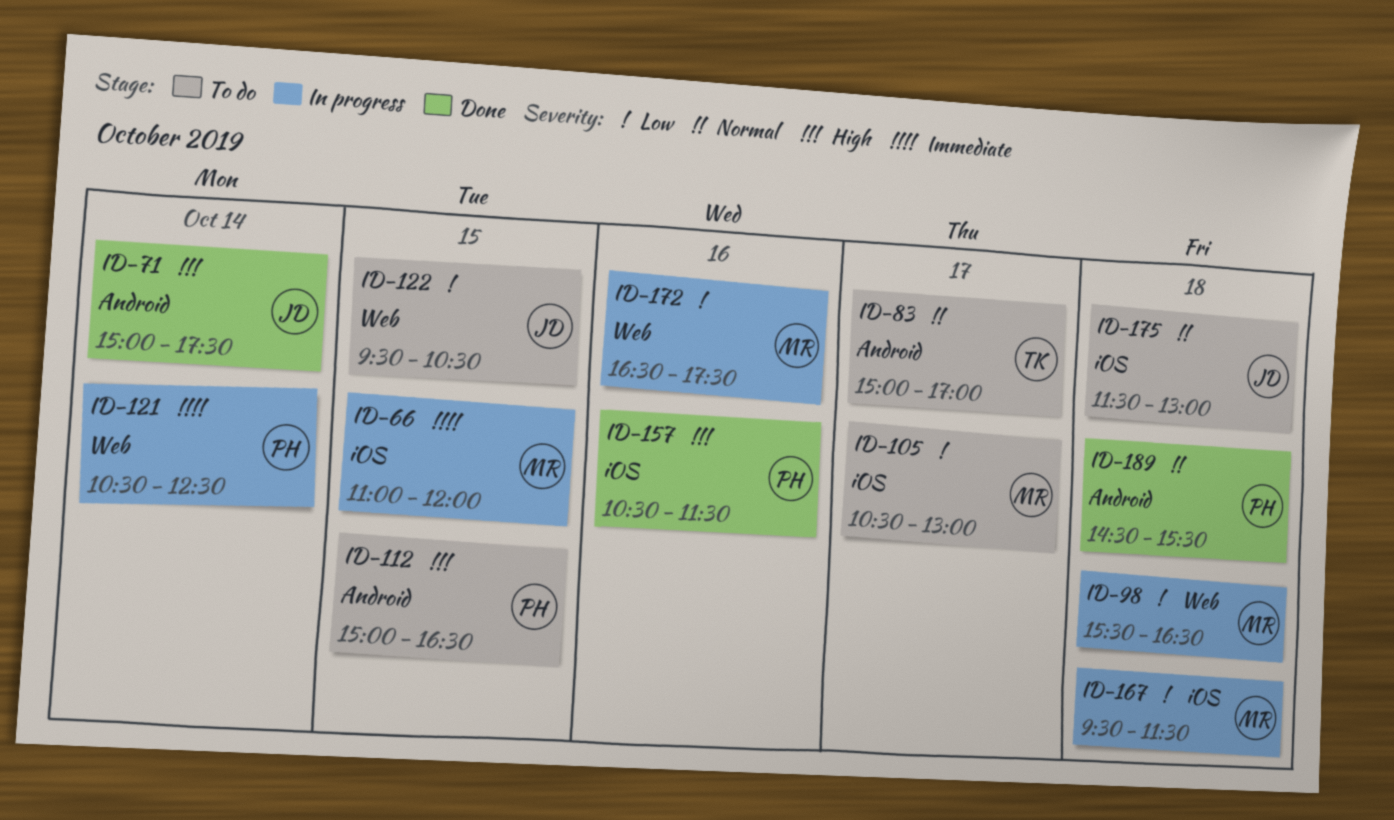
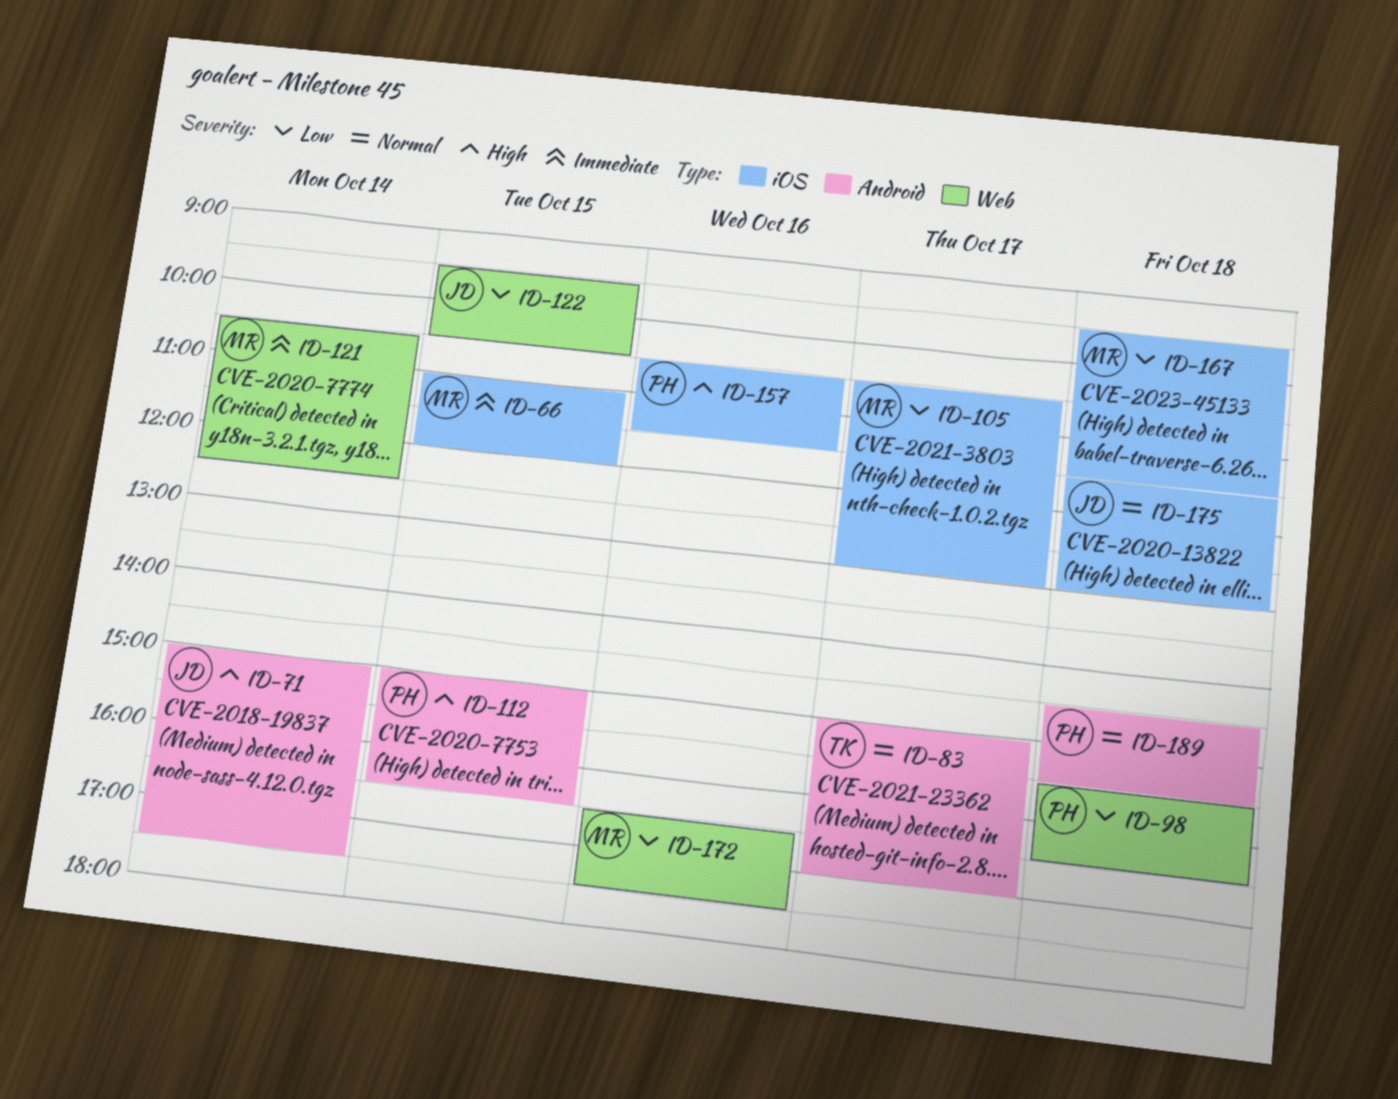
ID-98, owner: MR -> PH
ID-121, owner: PH -> MR

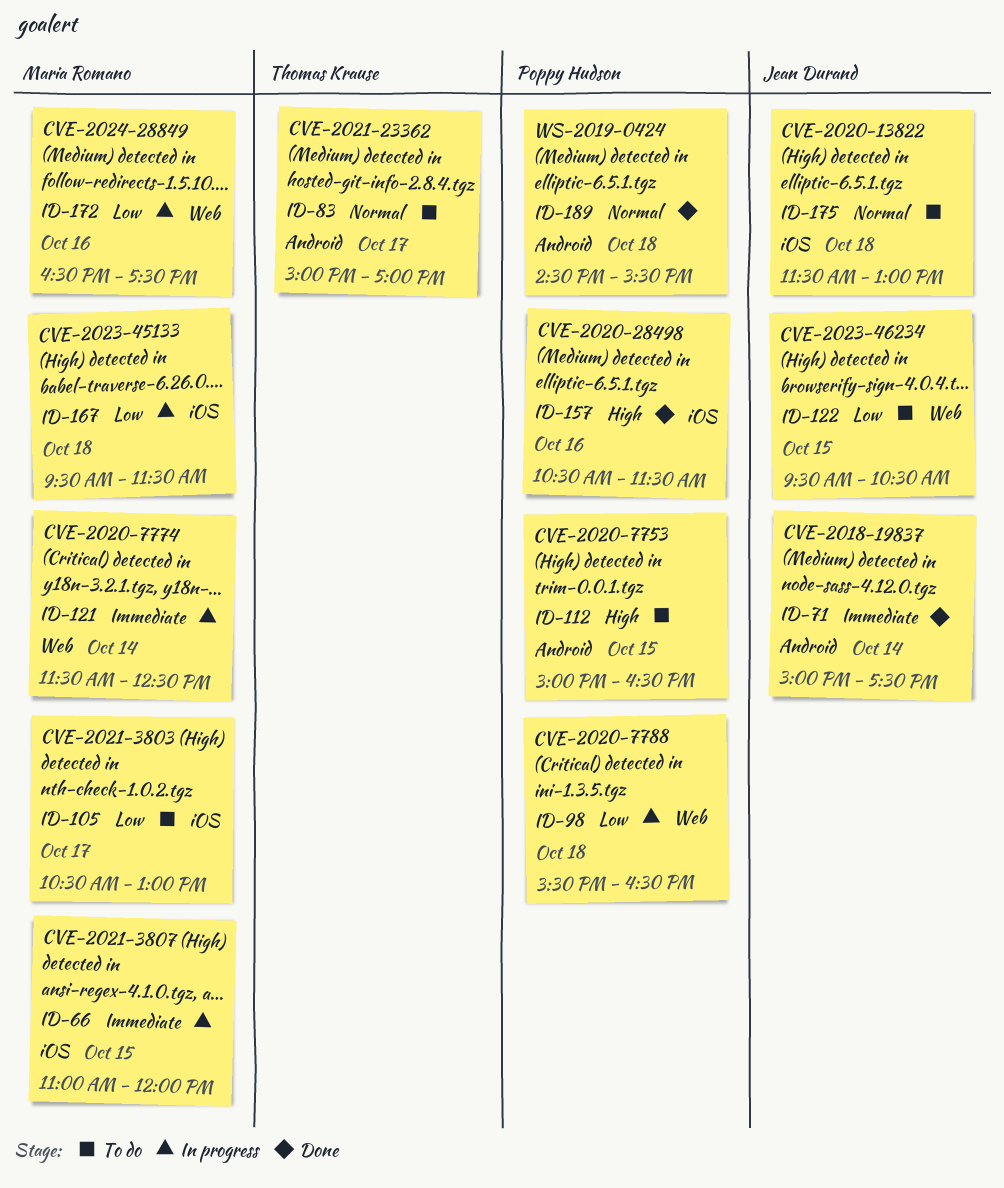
ID-71, priority: High -> Immediate
ID-121, begins: 10:30 -> 11:30

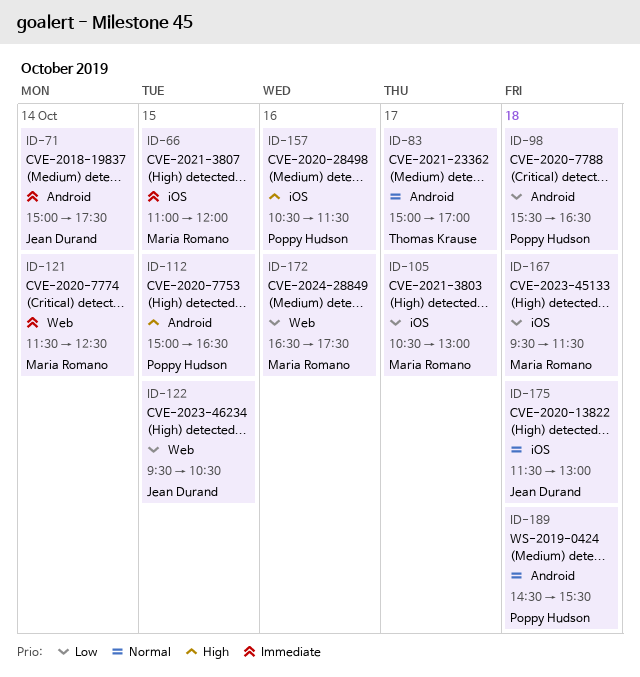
ID-98, label: Web -> Android

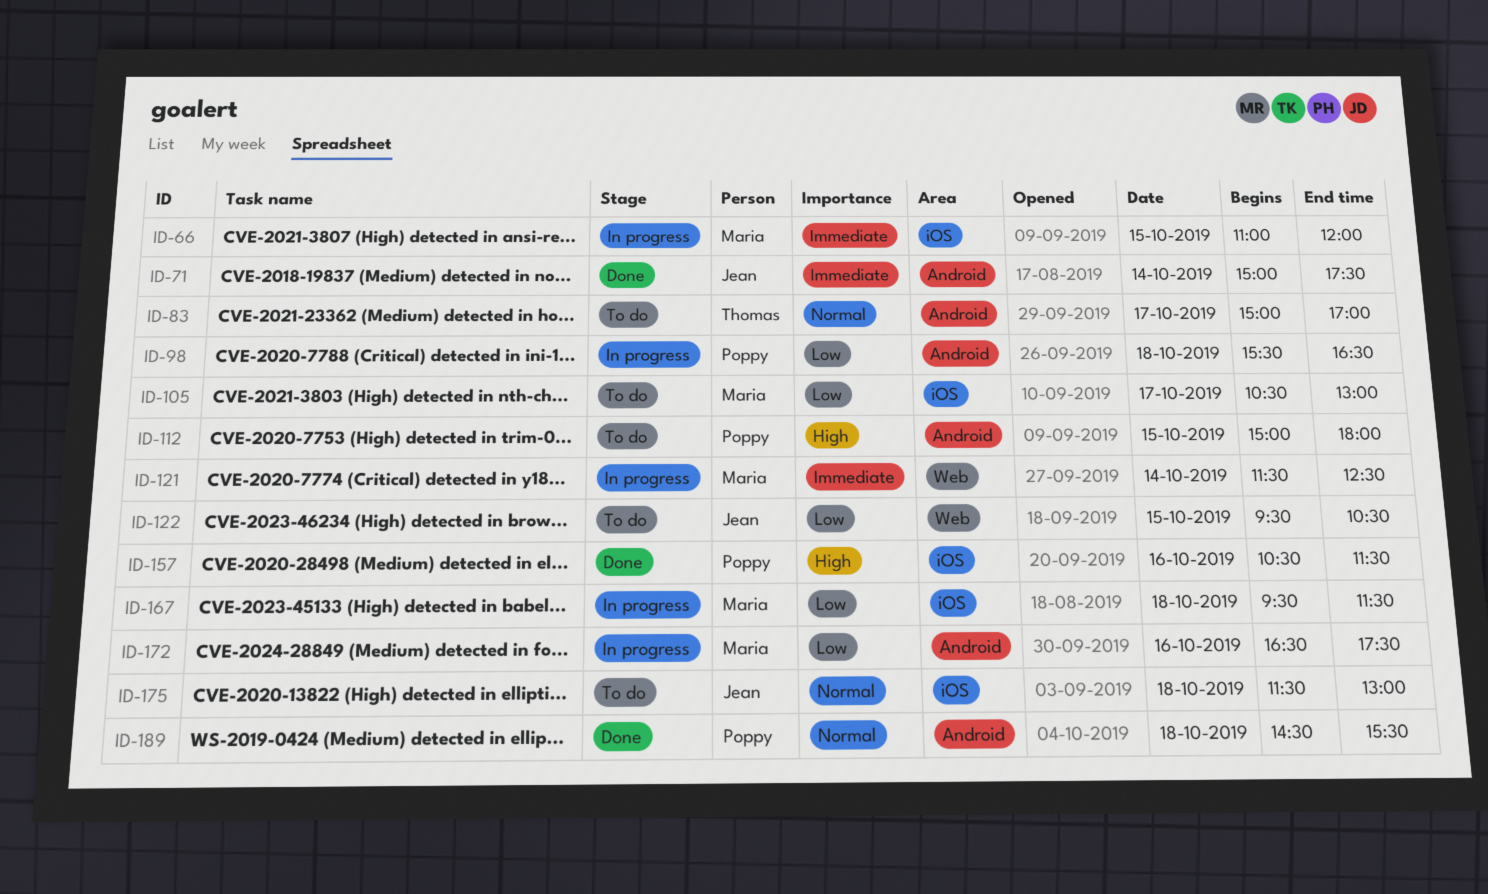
ID-112, ends: 16:30 -> 18:00
ID-172, label: Web -> Android

